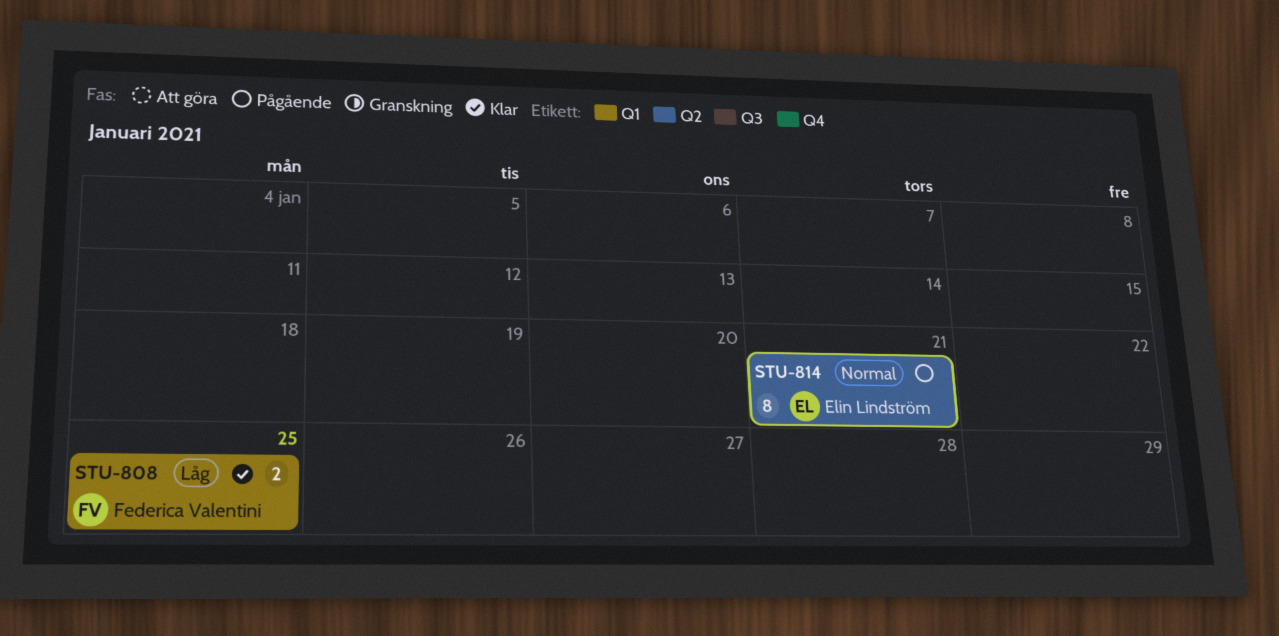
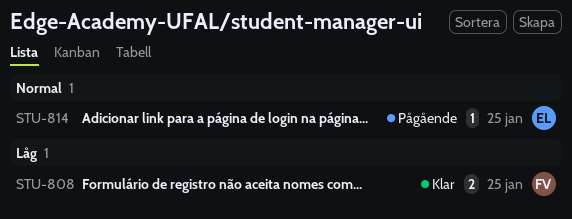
STU-814, estimate: 8 -> 1
STU-814, due: Jan 21 -> Jan 25

